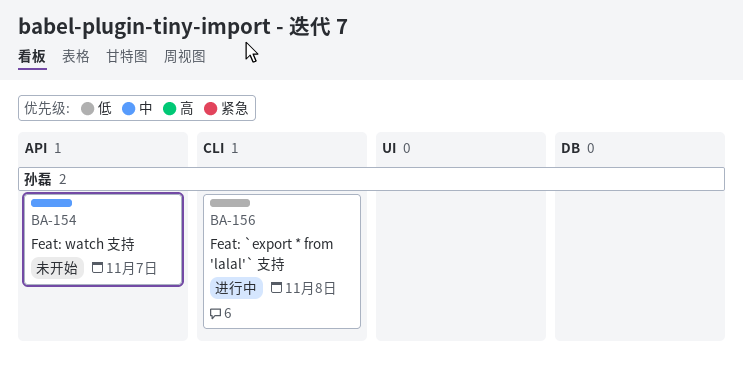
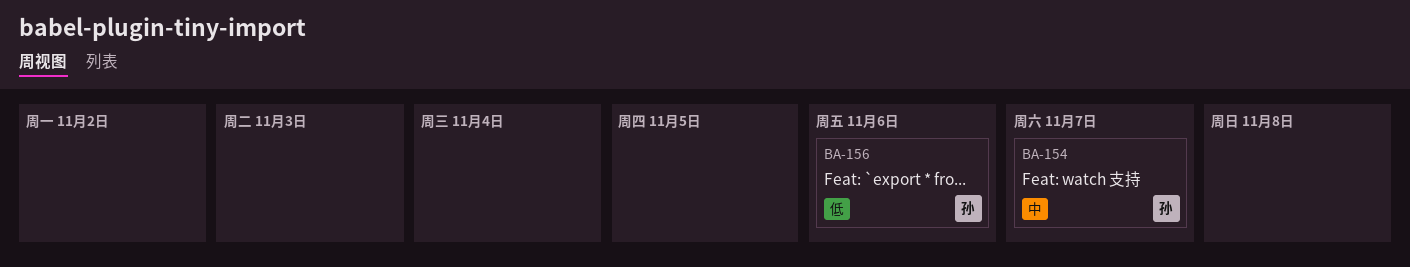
BA-156, due: Nov 8 -> Nov 6

